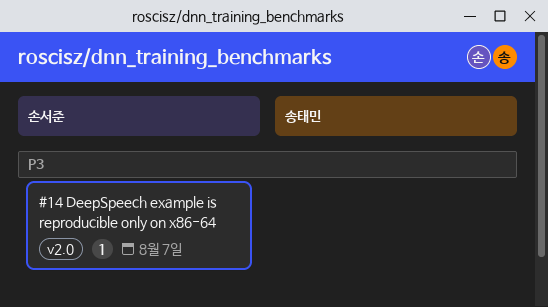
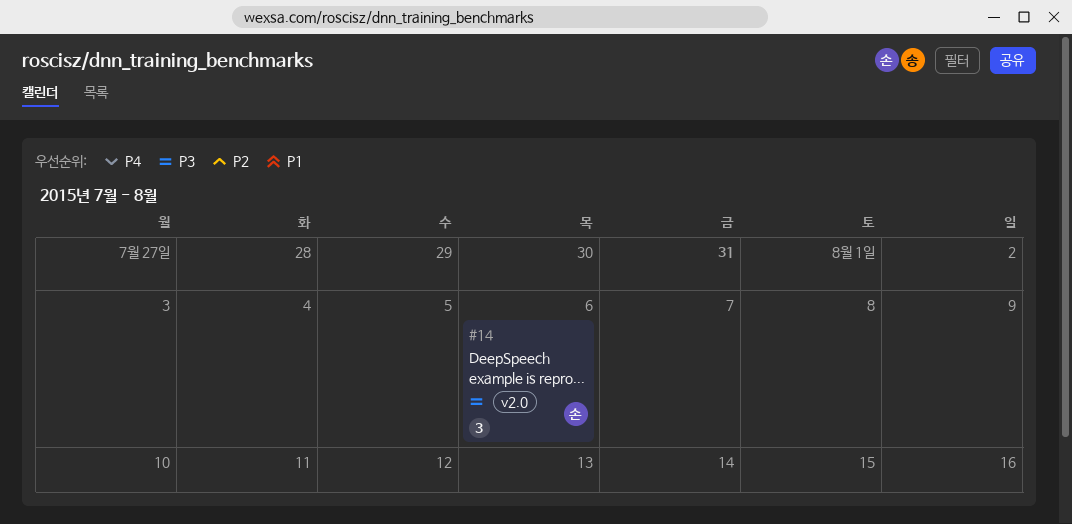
#14, estimate: 1 -> 3
#14, due: Aug 7 -> Aug 6

